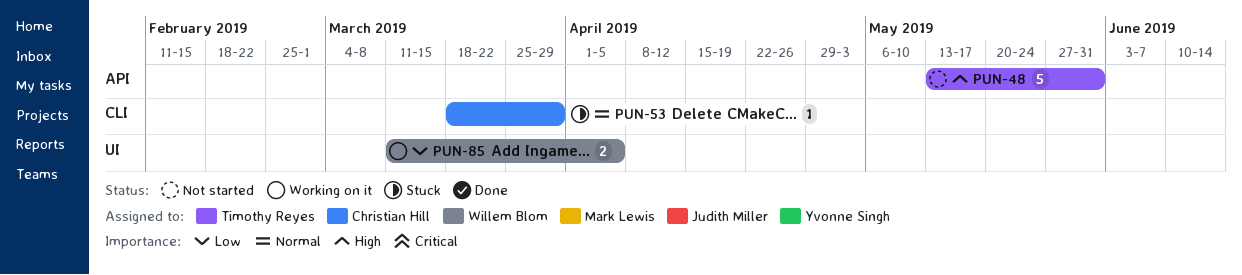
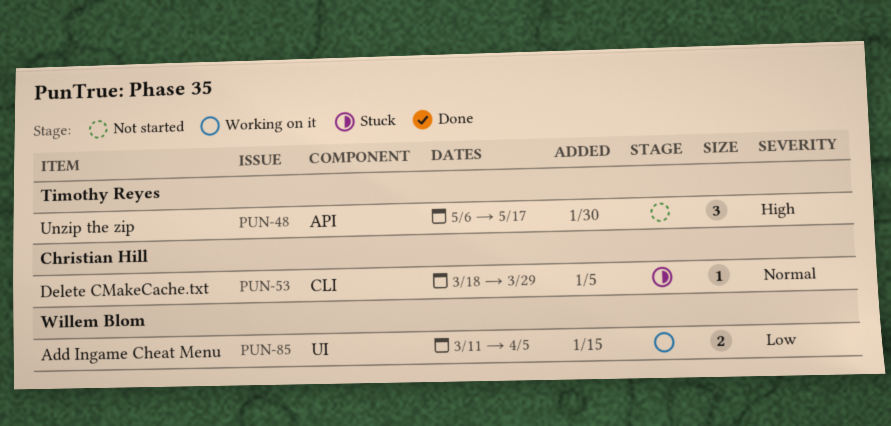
PUN-48, estimate: 5 -> 3
PUN-48, start: May 13 -> May 6
PUN-48, due: May 31 -> May 17

